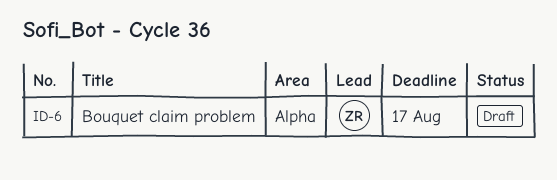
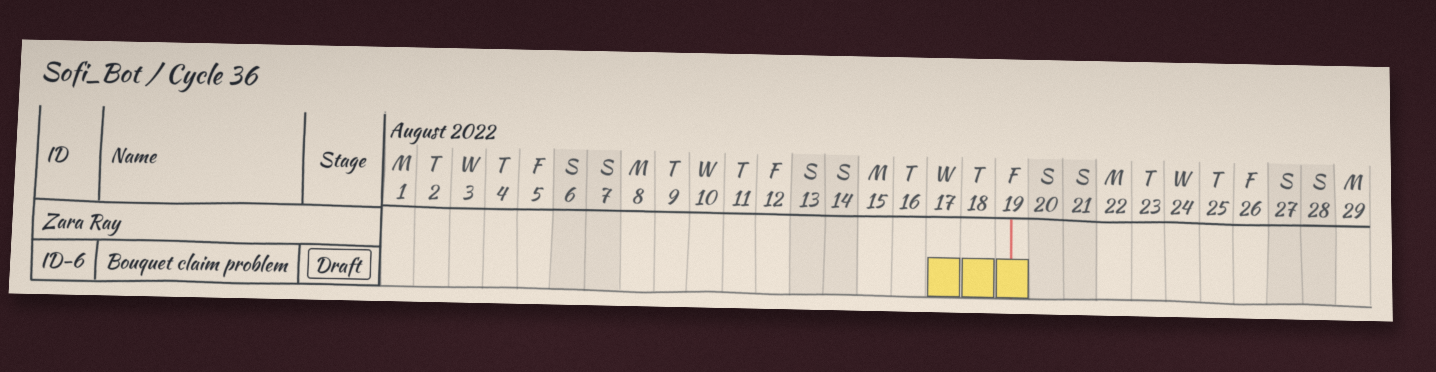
ID-6, due: Aug 17 -> Aug 19

